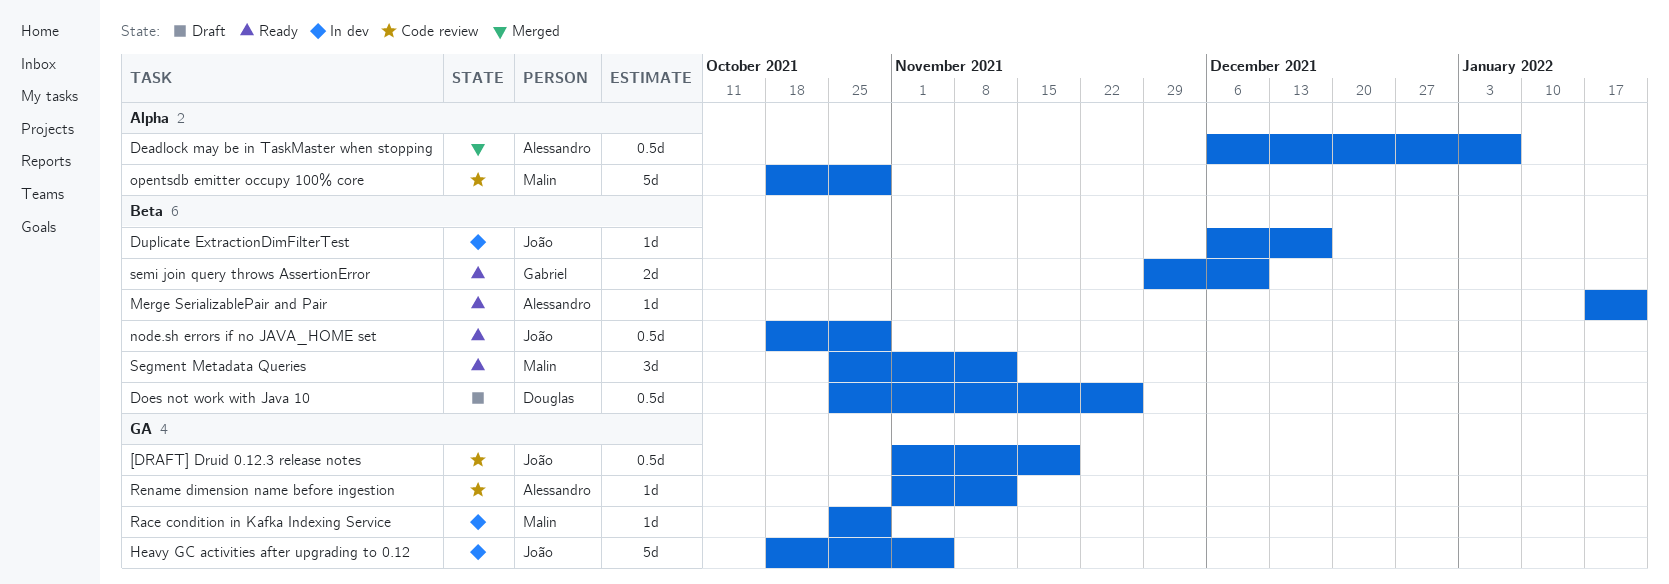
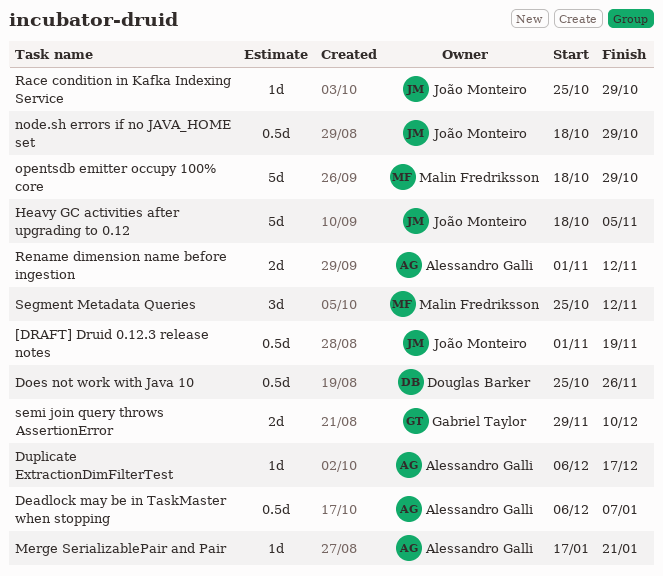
Duplicate ExtractionDimFilterTest, owner: João Monteiro -> Alessandro Galli
Race condition in Kafka Indexing Service, owner: Malin Fredriksson -> João Monteiro
Rename dimension name before ingestion, estimate: 1d -> 2d

